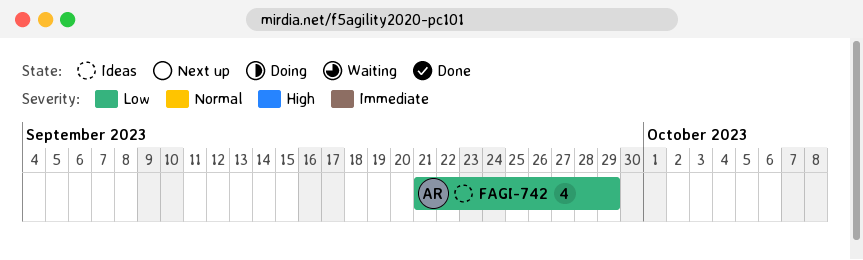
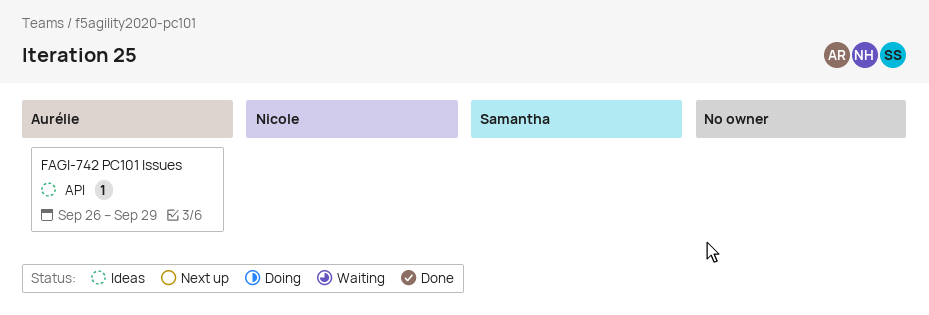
FAGI-742, estimate: 4 -> 1
FAGI-742, start: Sep 21 -> Sep 26

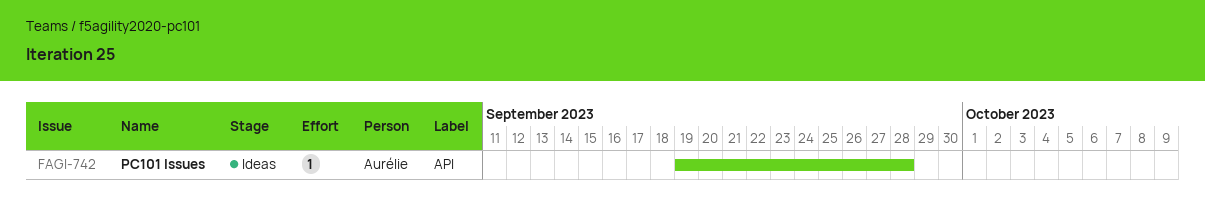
FAGI-742, start: Sep 26 -> Sep 19
FAGI-742, due: Sep 29 -> Sep 28

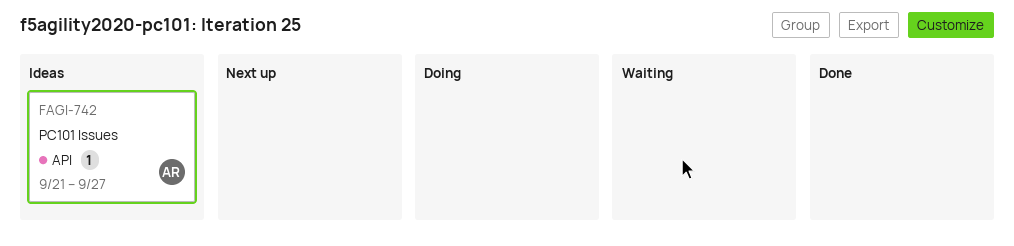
FAGI-742, start: Sep 19 -> Sep 21
FAGI-742, due: Sep 28 -> Sep 27

